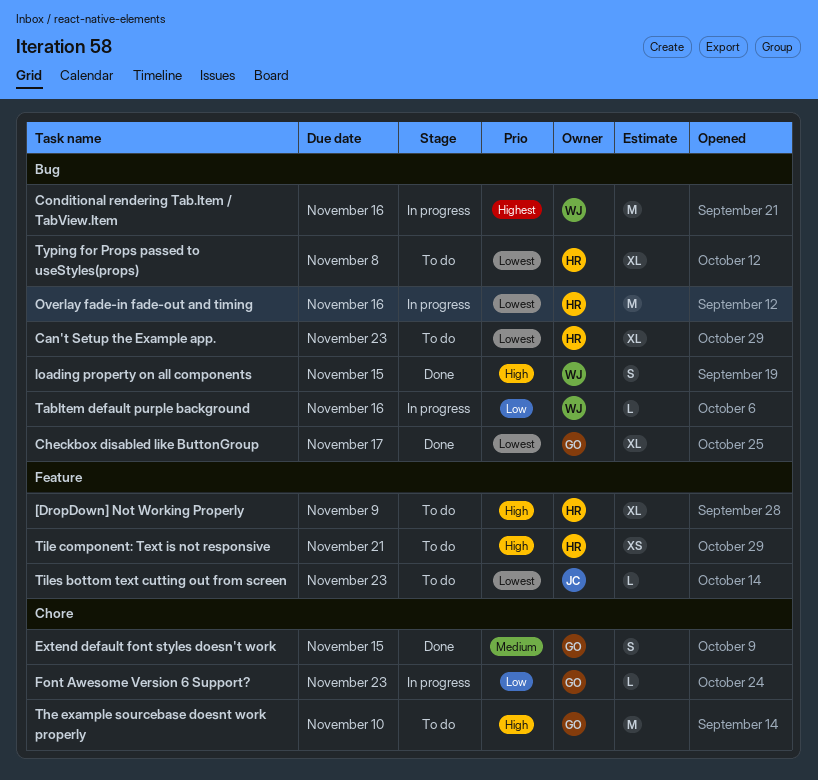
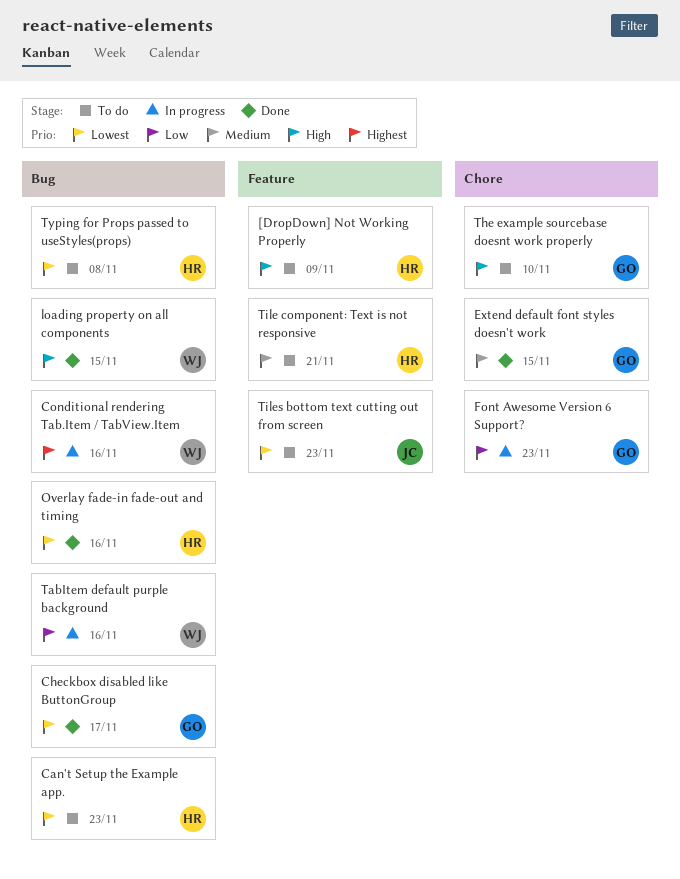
Overlay fade-in fade-out and timing, status: In progress -> Done
Tile component: Text is not responsive, priority: High -> Medium

